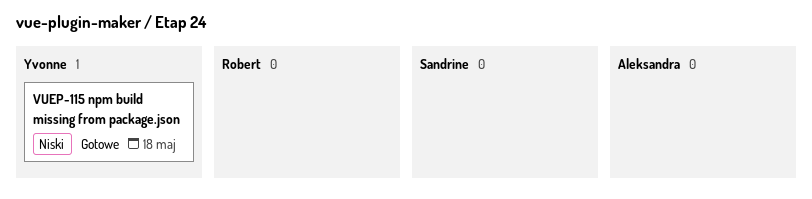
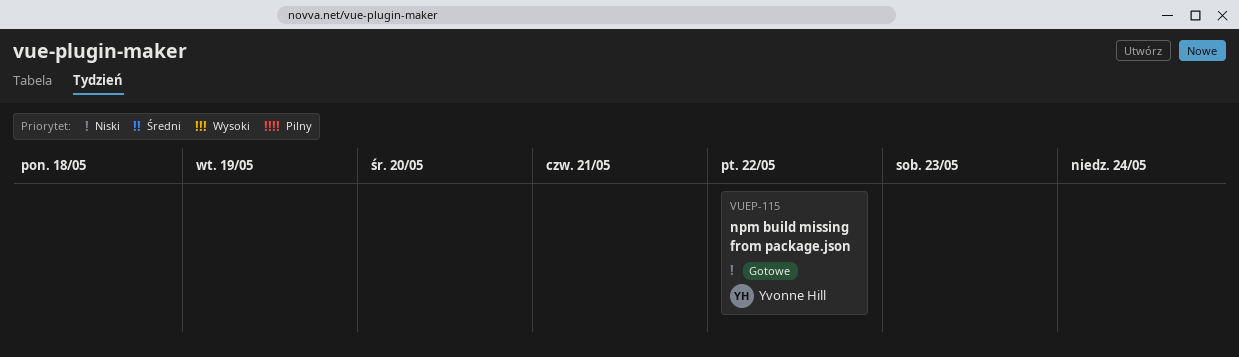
VUEP-115, due: May 18 -> May 22

